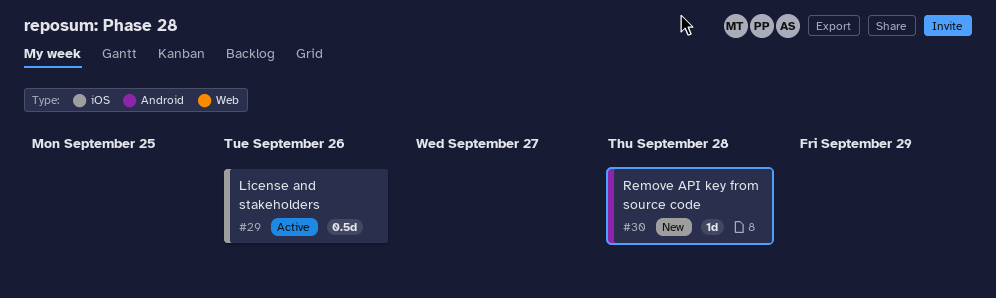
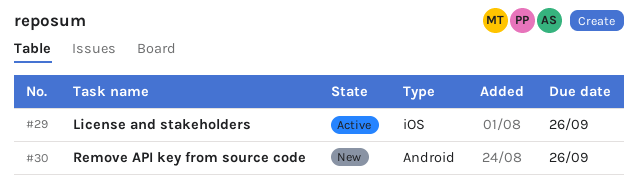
#30, due: Sep 28 -> Sep 26

